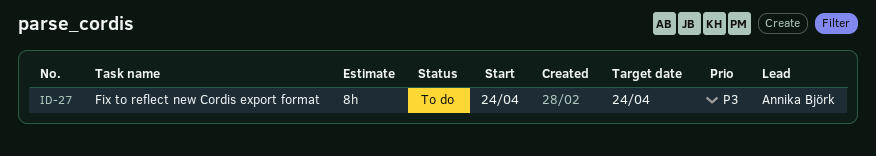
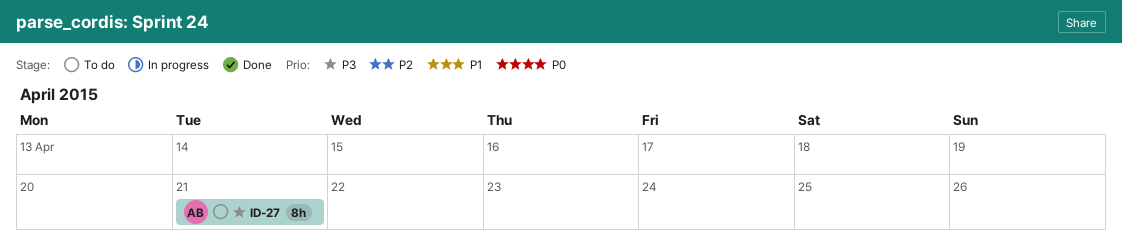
ID-27, start: Apr 24 -> Apr 21
ID-27, due: Apr 24 -> Apr 21

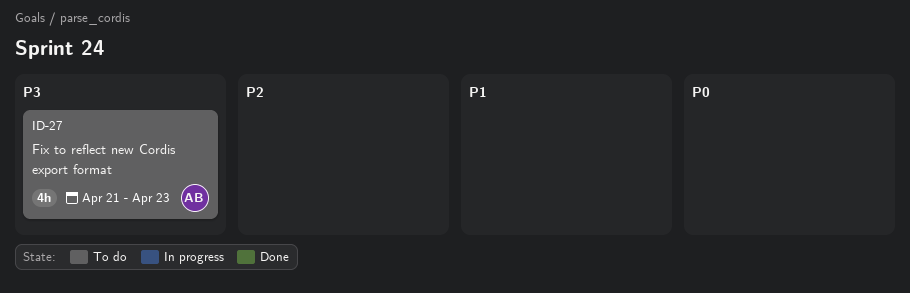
ID-27, estimate: 8h -> 4h
ID-27, due: Apr 21 -> Apr 23

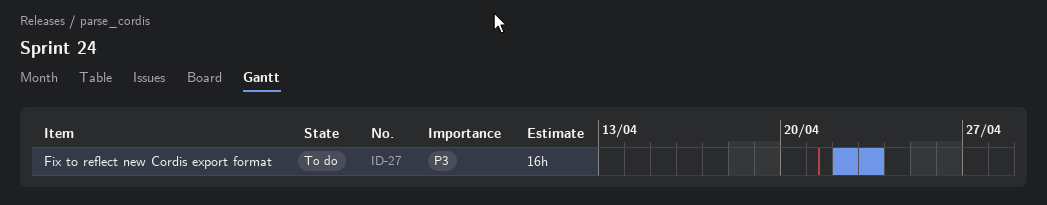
ID-27, estimate: 4h -> 16h
ID-27, start: Apr 21 -> Apr 22

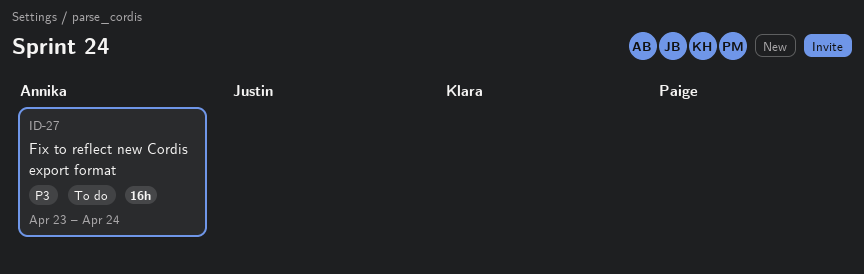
ID-27, start: Apr 22 -> Apr 23
ID-27, due: Apr 23 -> Apr 24

